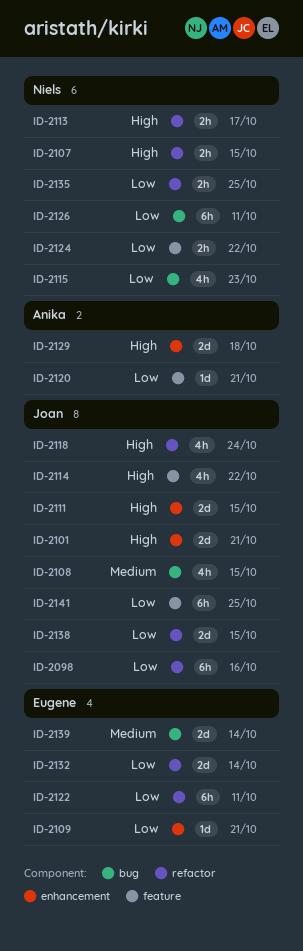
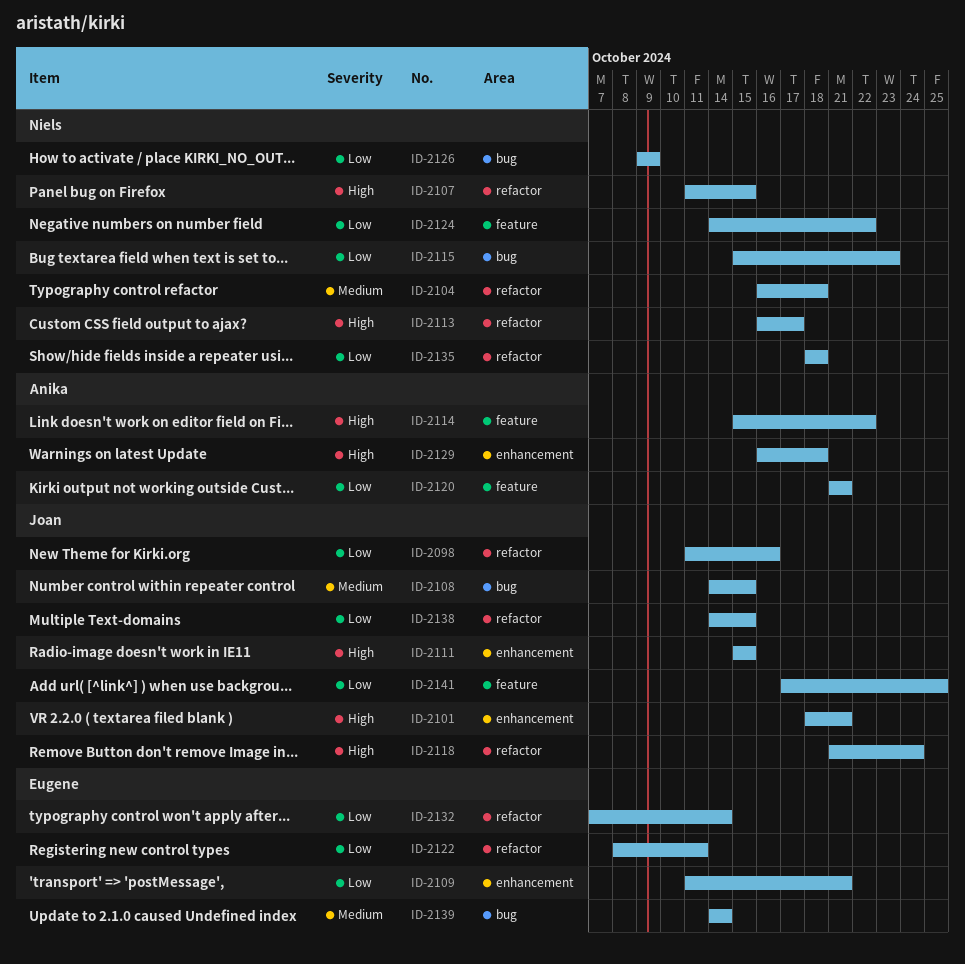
ID-2104: none -> present
ID-2114, owner: Joan -> Anika
ID-2126, due: Oct 11 -> Oct 9
ID-2135, due: Oct 25 -> Oct 18

